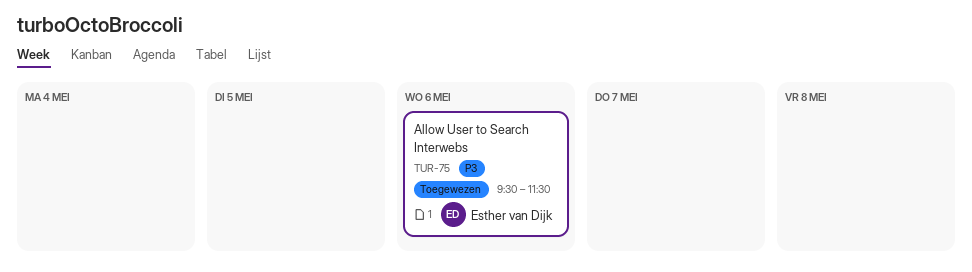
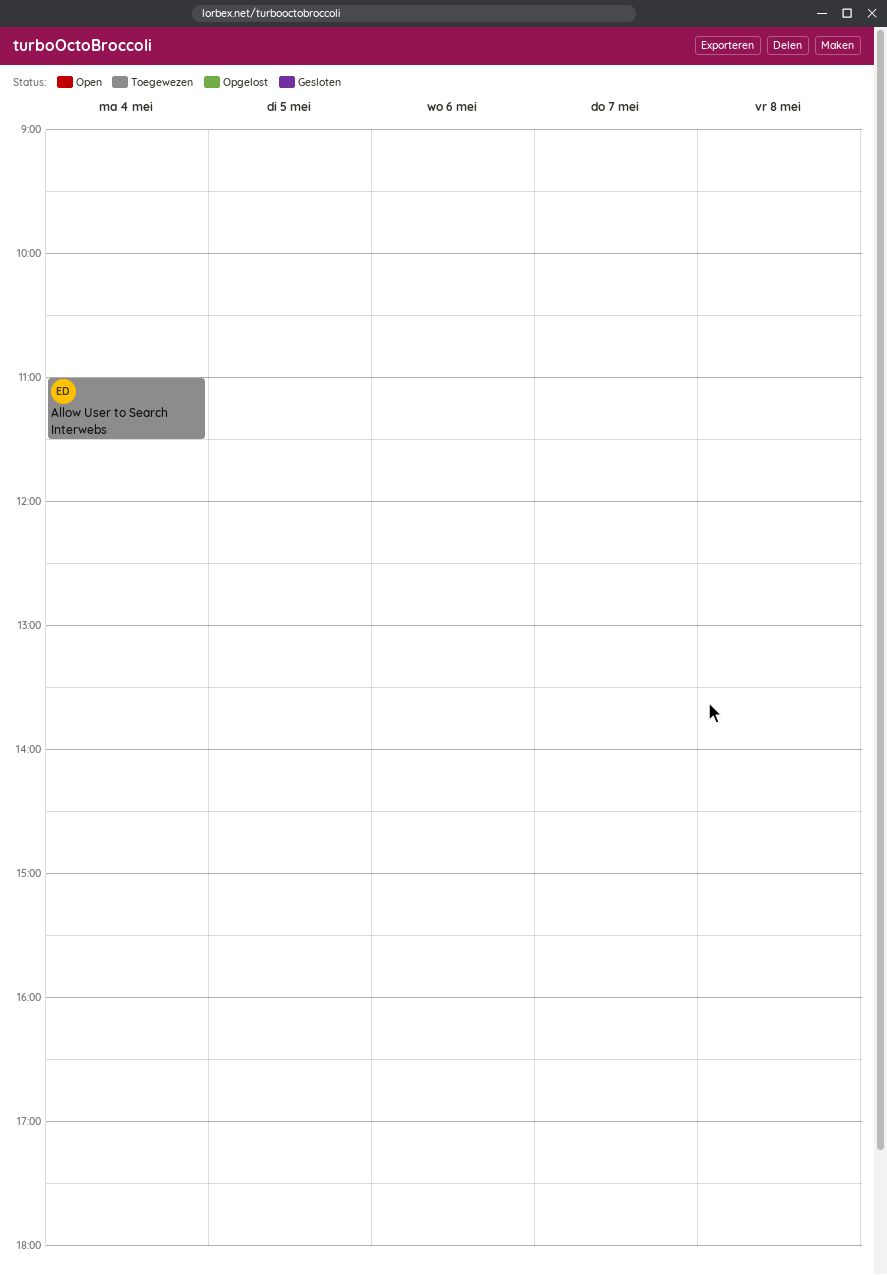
Allow User to Search Interwebs, day: May 6 -> May 4
Allow User to Search Interwebs, begins: 09:30 -> 11:00

